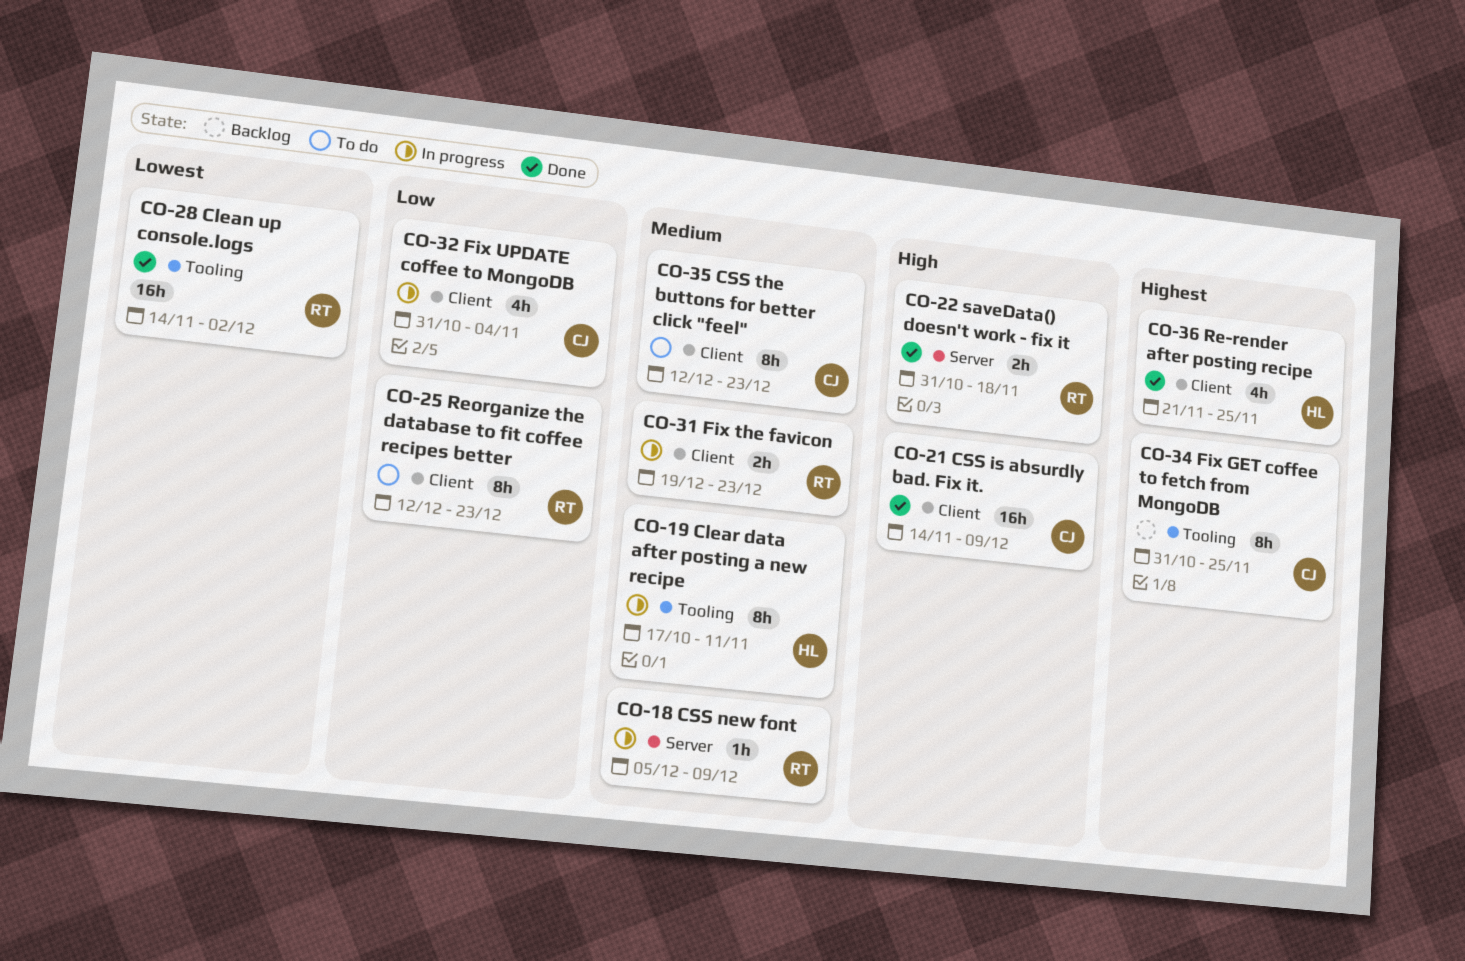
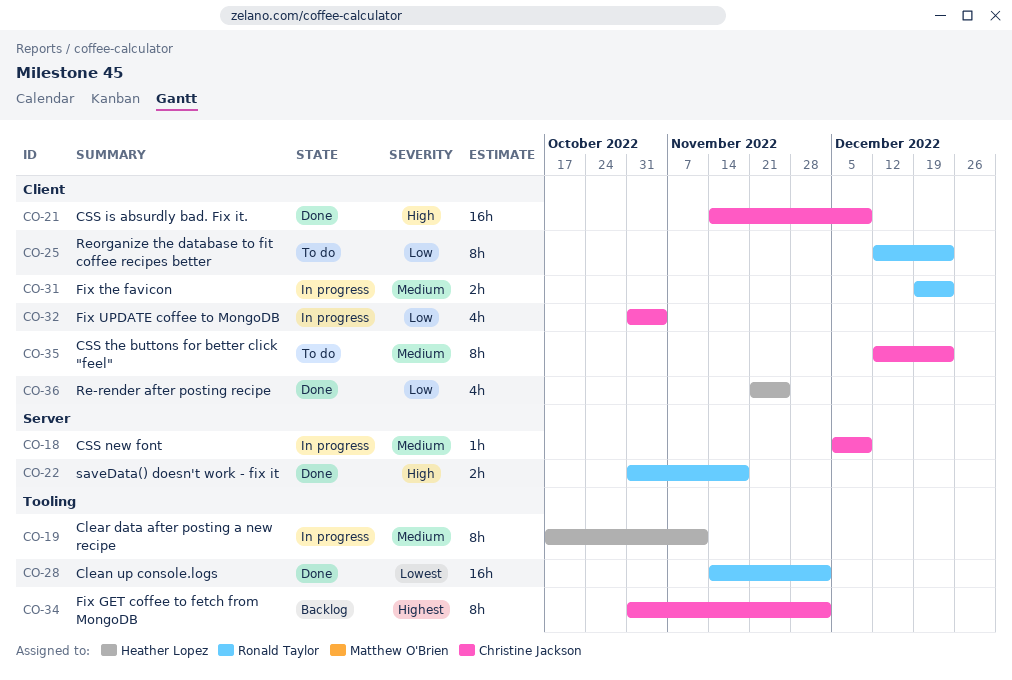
CO-18, owner: Ronald Taylor -> Christine Jackson
CO-34, due: Nov 25 -> Dec 2
CO-36, priority: Highest -> Low

